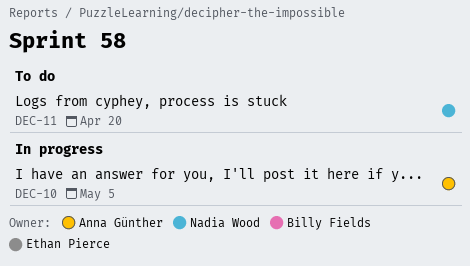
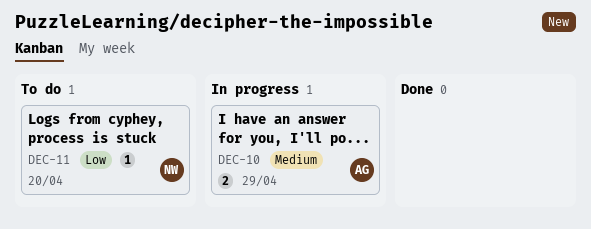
DEC-10, due: May 5 -> Apr 29

